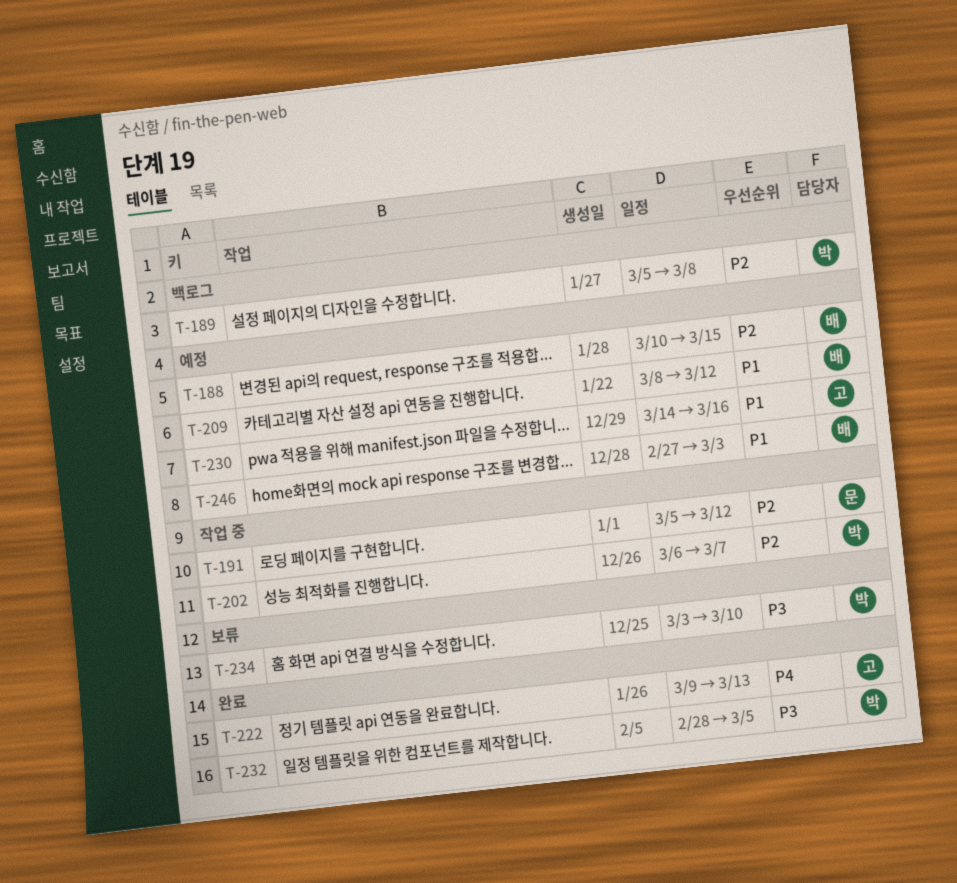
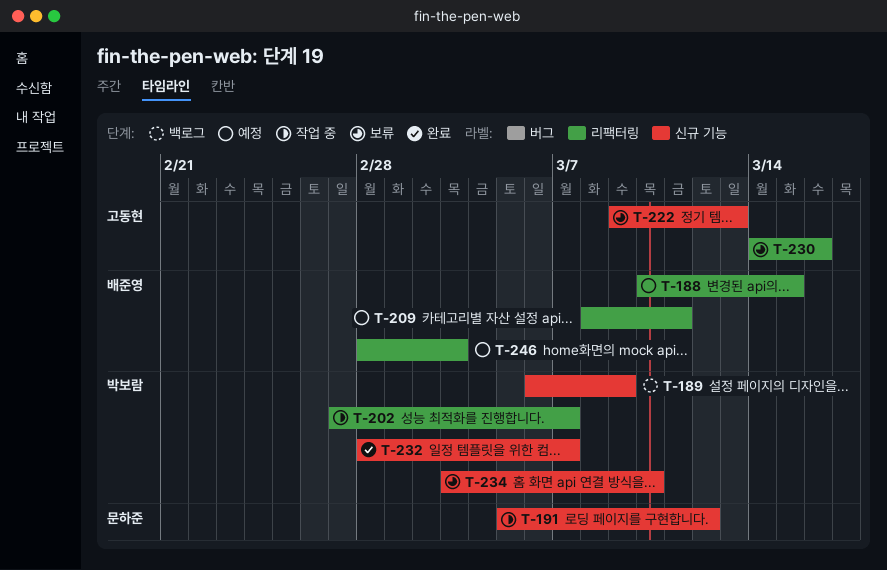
T-189, start: Mar 5 -> Mar 6
T-189, due: Mar 8 -> Mar 9
T-202, start: Mar 6 -> Feb 27
T-209, due: Mar 12 -> Mar 11
T-222, status: 완료 -> 보류
T-230, status: 예정 -> 보류
T-232, due: Mar 5 -> Mar 7
T-246, start: Feb 27 -> Feb 28

